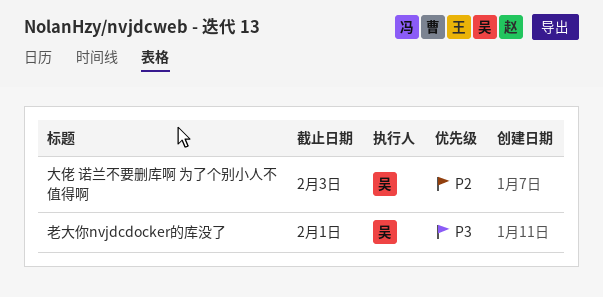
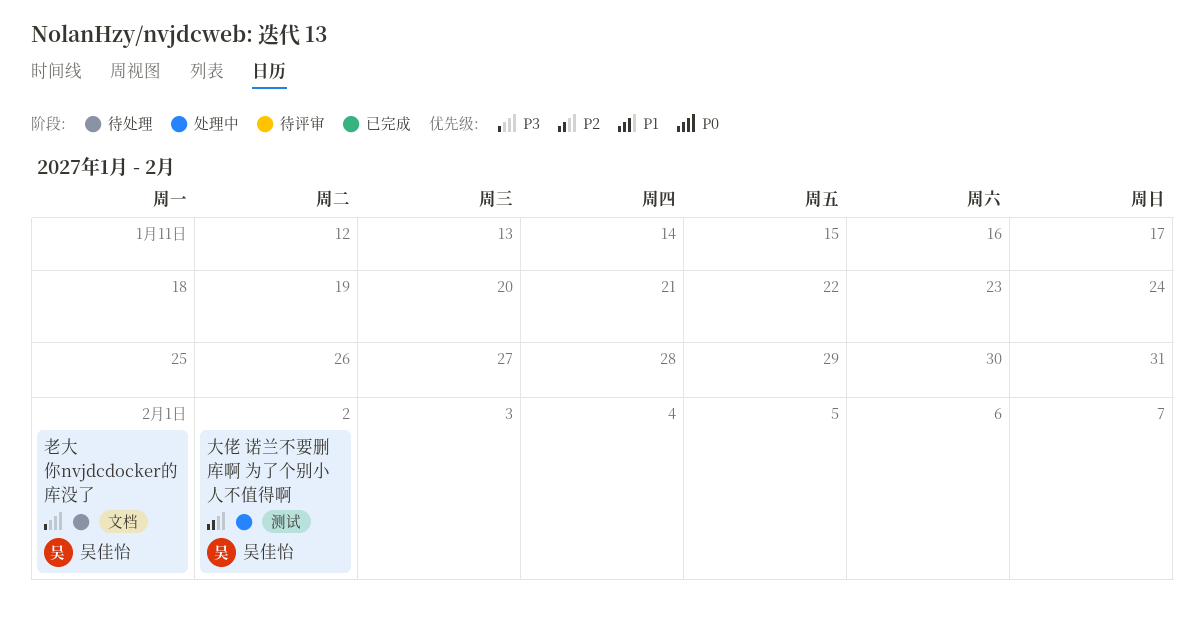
大佬 诺兰不要删库啊 为了个别小人不值得啊, due: Feb 3 -> Feb 2

